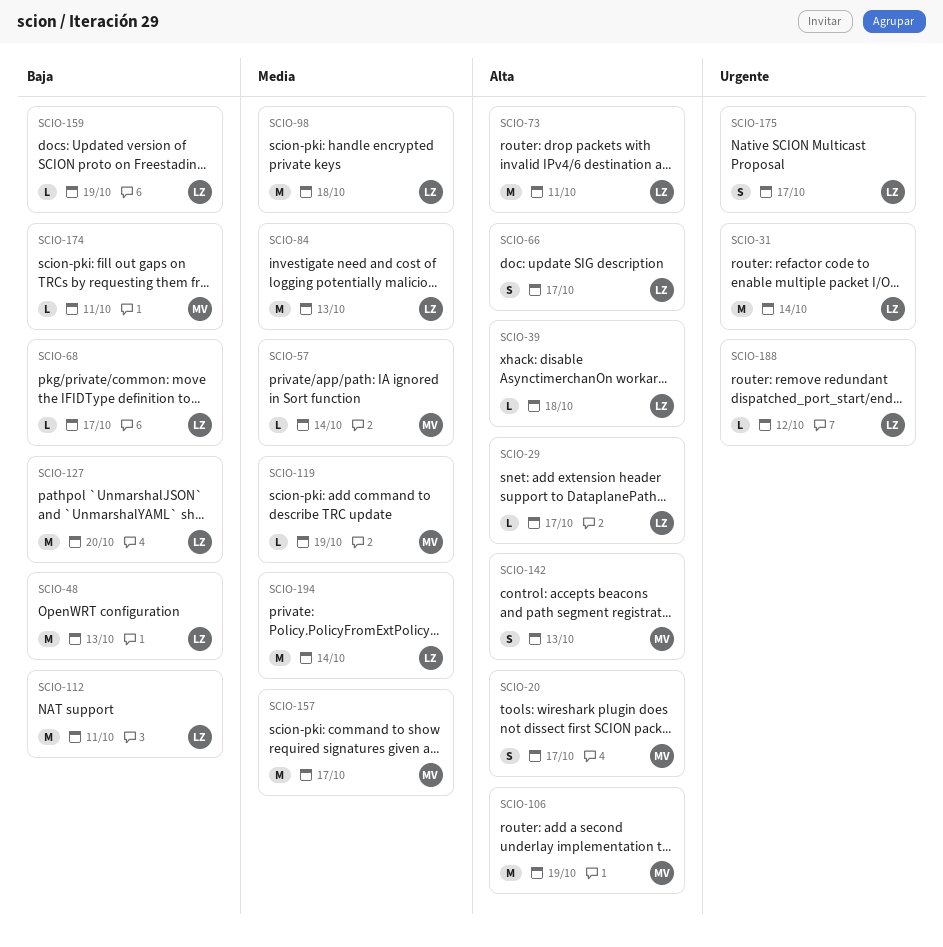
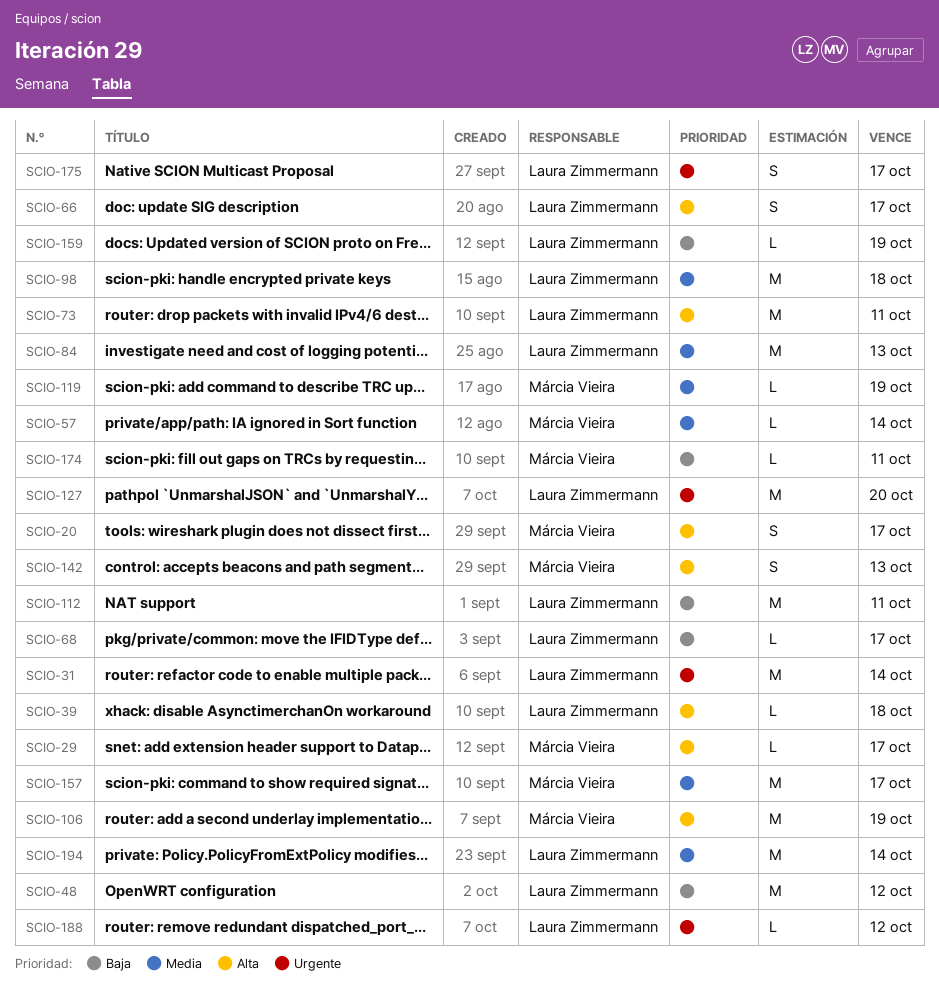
SCIO-29, owner: Laura Zimmermann -> Márcia Vieira
SCIO-48, due: Oct 13 -> Oct 12
SCIO-127, priority: Baja -> Urgente

